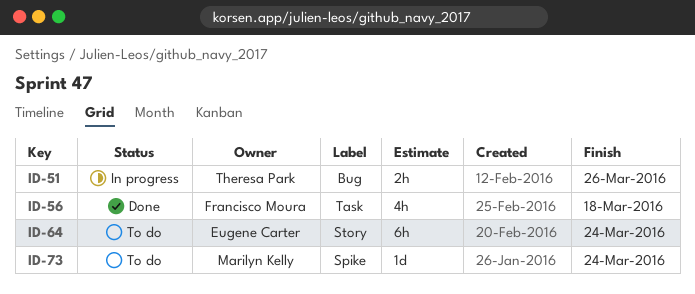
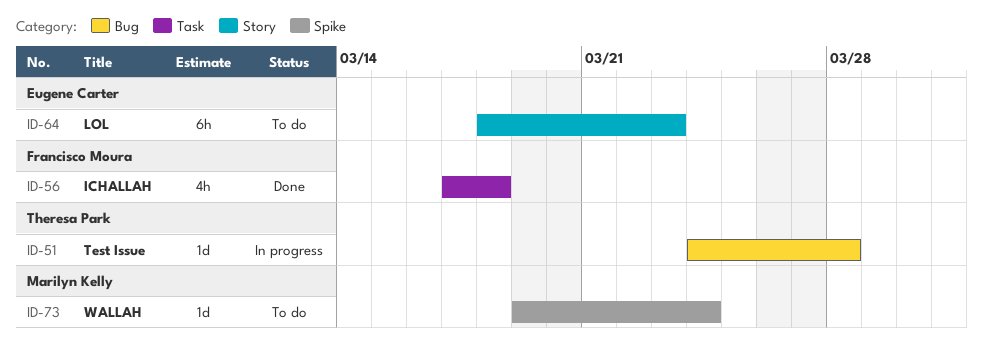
ID-51, estimate: 2h -> 1d
ID-51, due: Mar 26 -> Mar 28
ID-64, due: Mar 24 -> Mar 23

